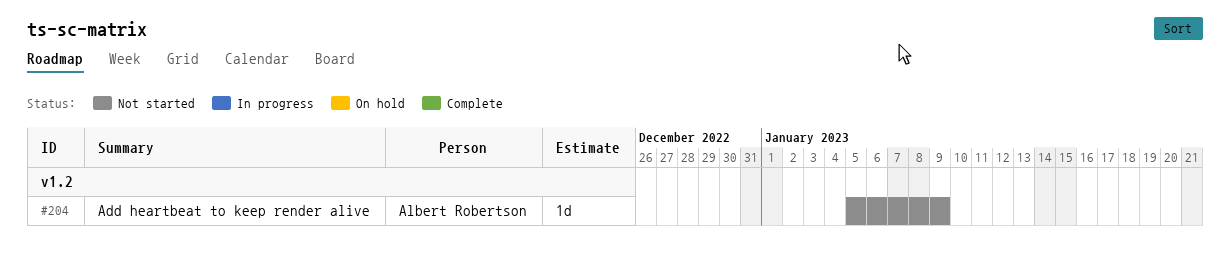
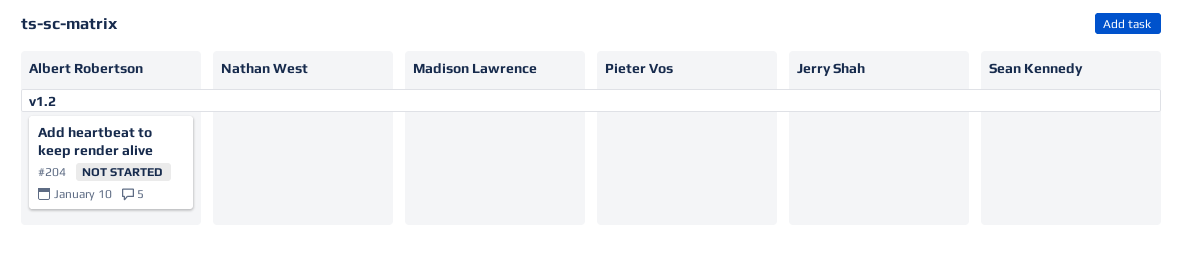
#204, due: Jan 9 -> Jan 10

